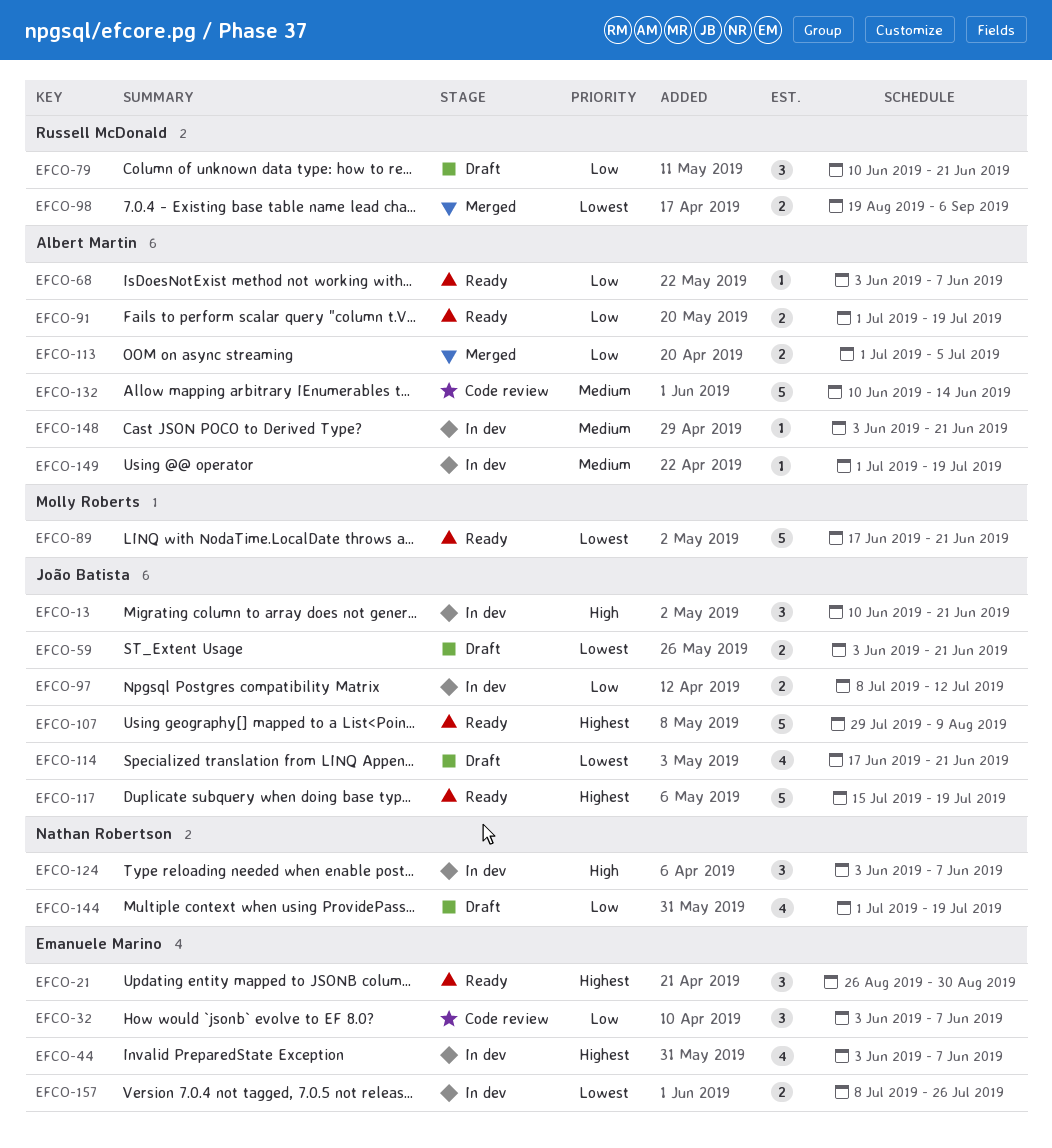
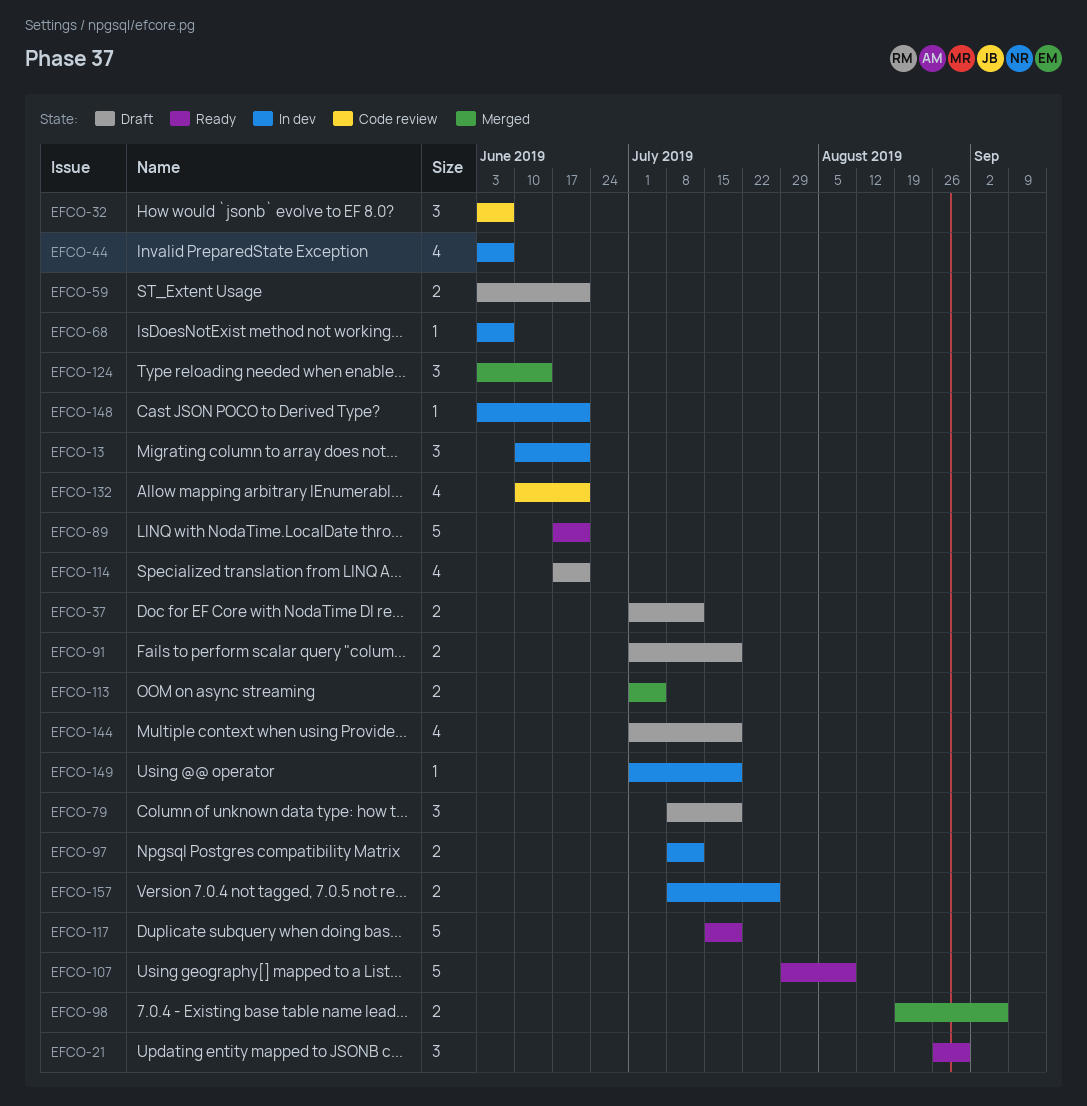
EFCO-37: none -> present
EFCO-68, status: Ready -> In dev
EFCO-79, start: Jun 10 -> Jul 8
EFCO-79, due: Jun 21 -> Jul 19
EFCO-91, status: Ready -> Draft
EFCO-124, status: In dev -> Merged
EFCO-124, due: Jun 7 -> Jun 14
EFCO-132, estimate: 5 -> 4
EFCO-132, due: Jun 14 -> Jun 21

